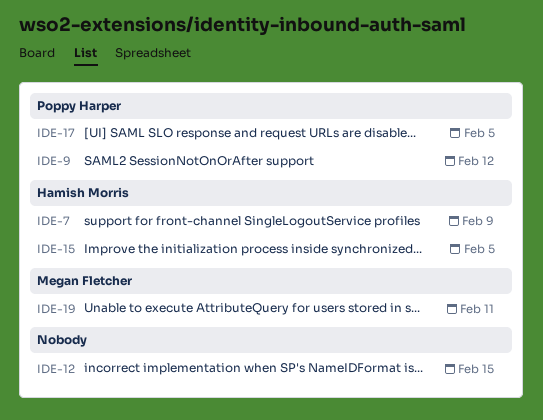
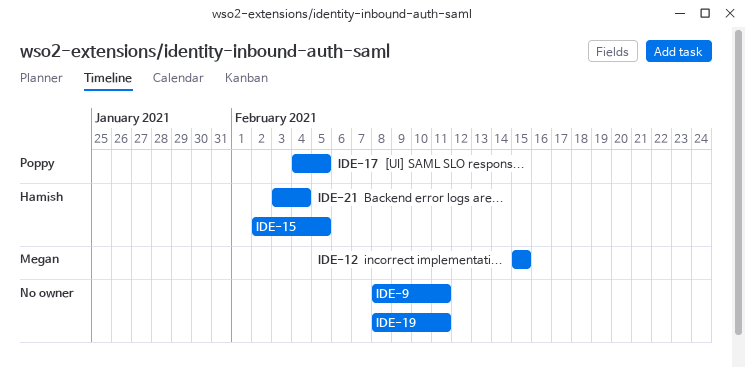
IDE-7: present -> none
IDE-9, owner: Poppy Harper -> none
IDE-9, due: Feb 12 -> Feb 11
IDE-12, owner: none -> Megan Fletcher
IDE-19, owner: Megan Fletcher -> none
IDE-21: none -> present

